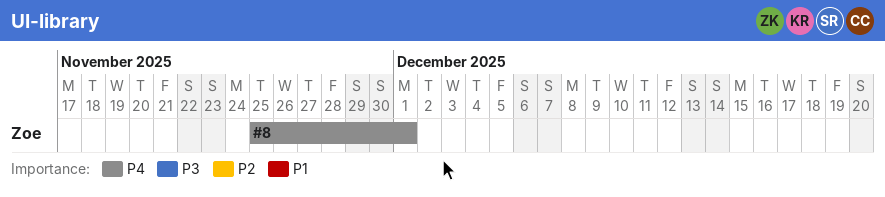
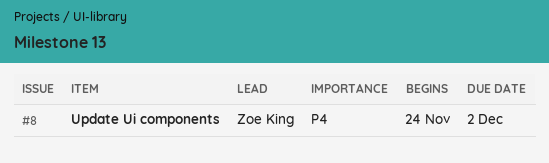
#8, start: Nov 25 -> Nov 24
#8, due: Dec 1 -> Dec 2

